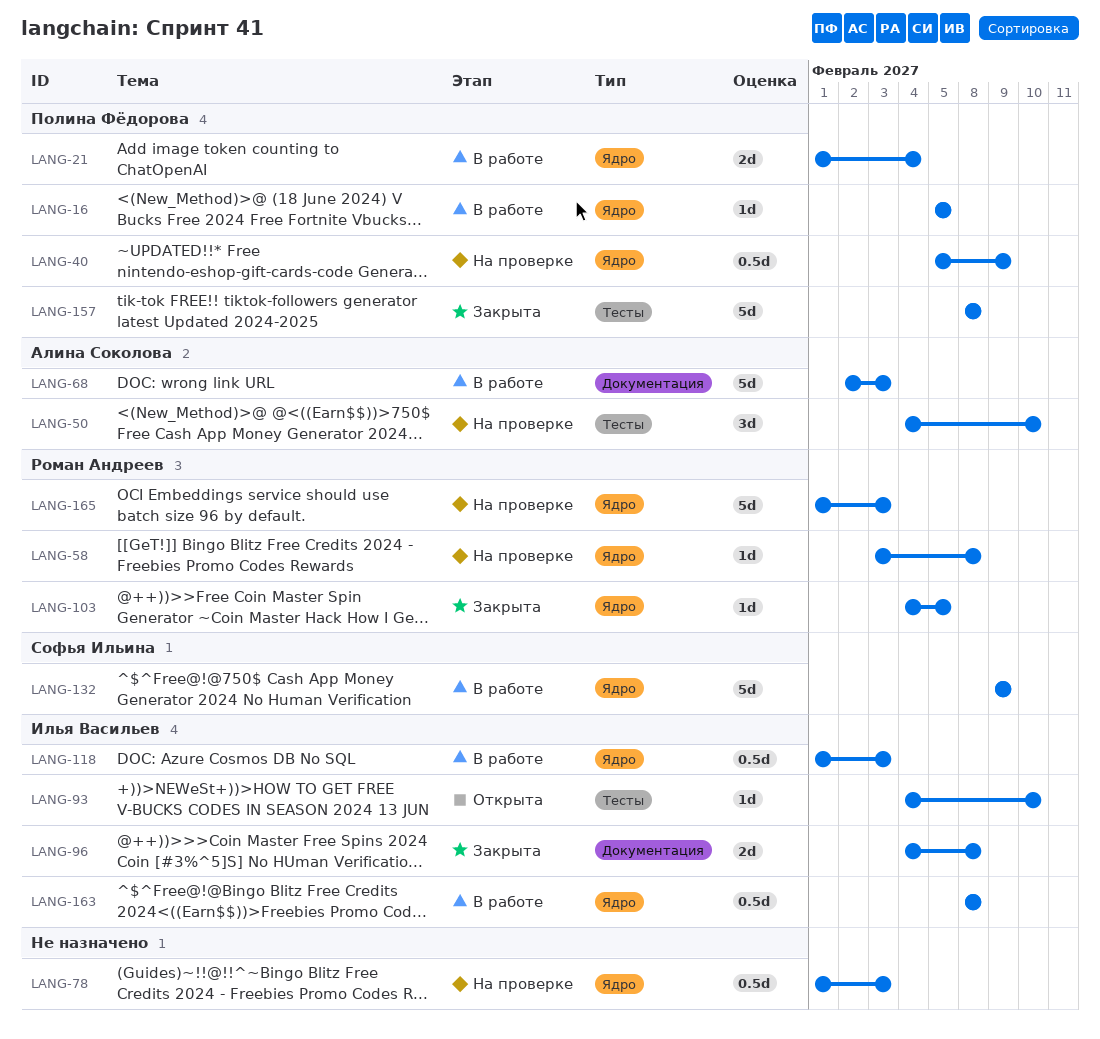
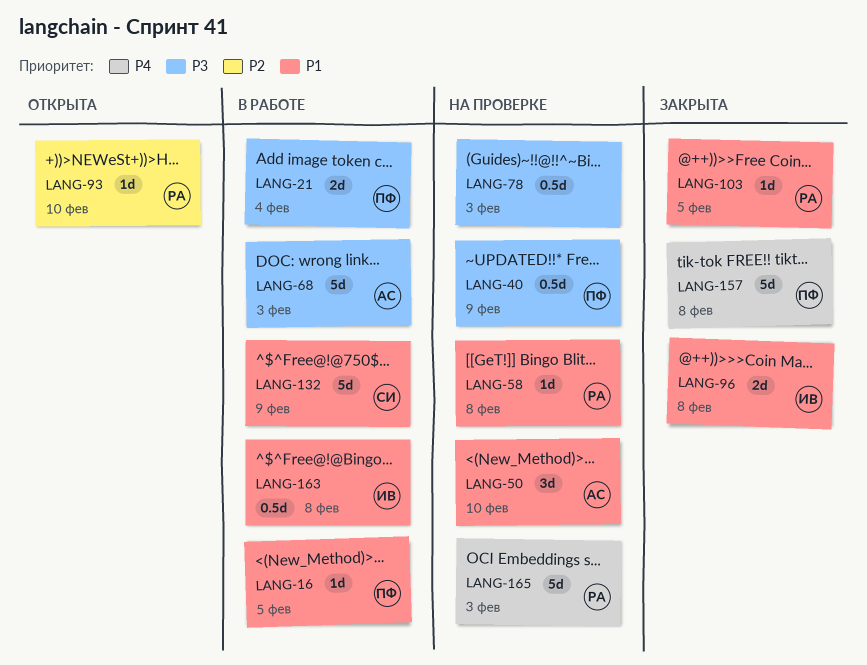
LANG-93, owner: Илья Васильев -> Роман Андреев
LANG-118: present -> none

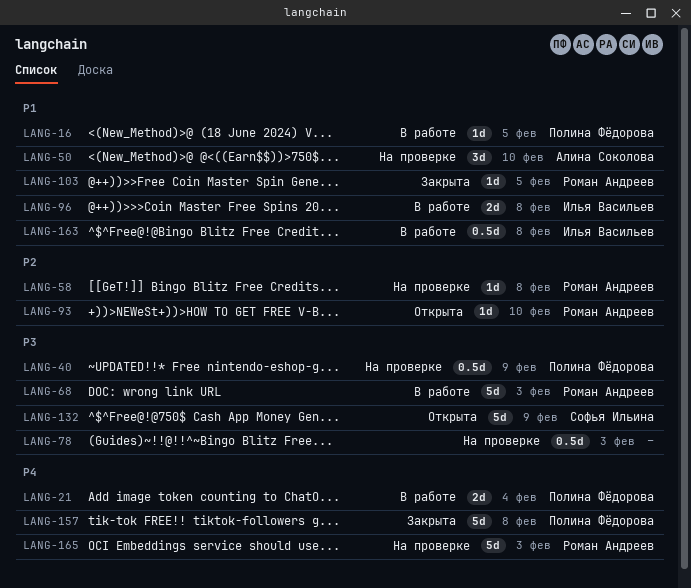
LANG-21, priority: P3 -> P4
LANG-58, priority: P1 -> P2
LANG-68, owner: Алина Соколова -> Роман Андреев
LANG-96, status: Закрыта -> В работе
LANG-132, status: В работе -> Открыта
LANG-132, priority: P1 -> P3

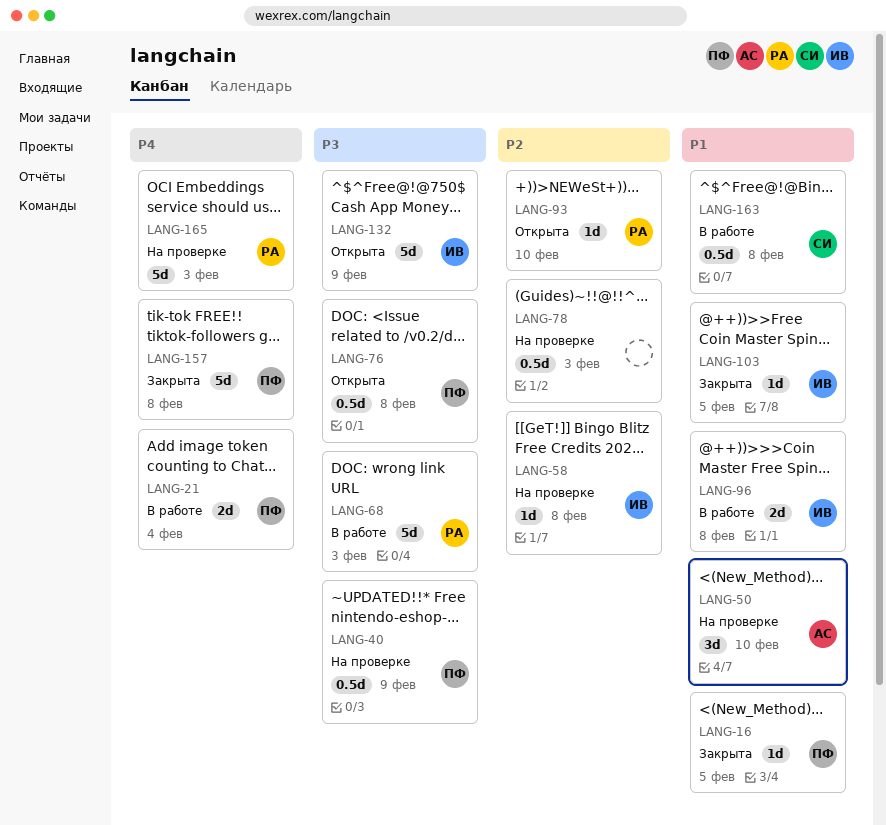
LANG-16, status: В работе -> Закрыта
LANG-58, owner: Роман Андреев -> Илья Васильев
LANG-76: none -> present
LANG-78, priority: P3 -> P2
LANG-103, owner: Роман Андреев -> Илья Васильев
LANG-132, owner: Софья Ильина -> Илья Васильев
LANG-163, owner: Илья Васильев -> Софья Ильина

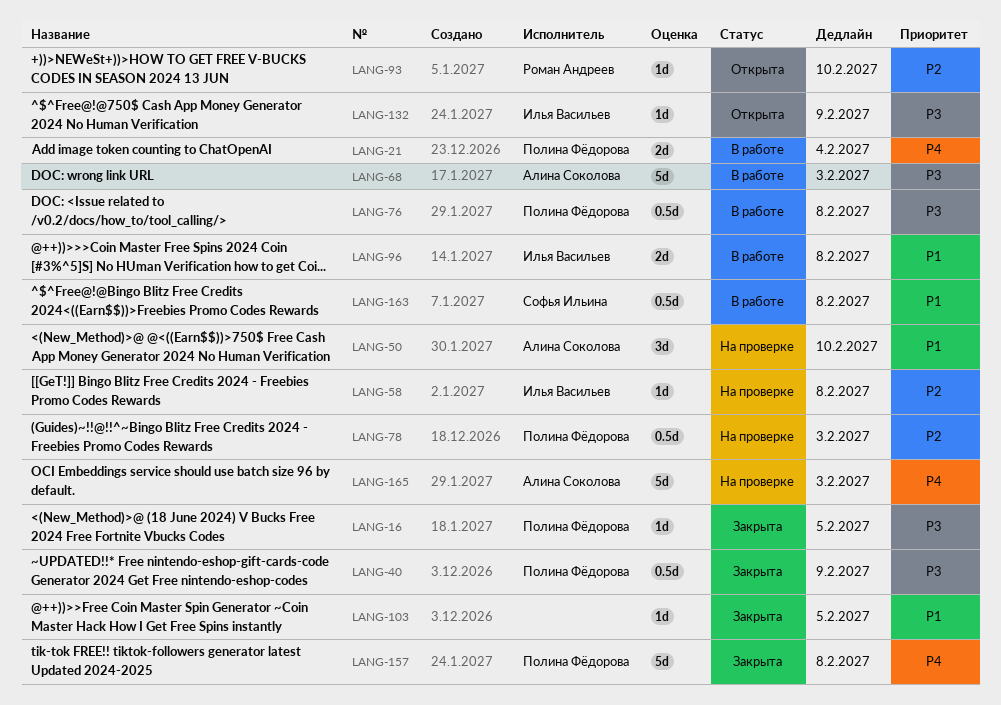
LANG-16, priority: P1 -> P3
LANG-40, status: На проверке -> Закрыта
LANG-68, owner: Роман Андреев -> Алина Соколова
LANG-76, status: Открыта -> В работе
LANG-78, owner: none -> Полина Фёдорова
LANG-103, owner: Илья Васильев -> none
LANG-132, estimate: 5d -> 1d
LANG-165, owner: Роман Андреев -> Алина Соколова

